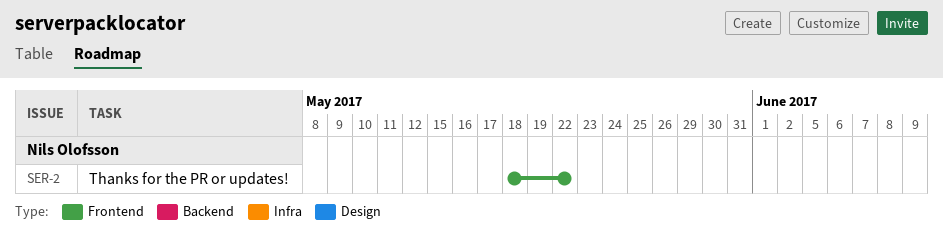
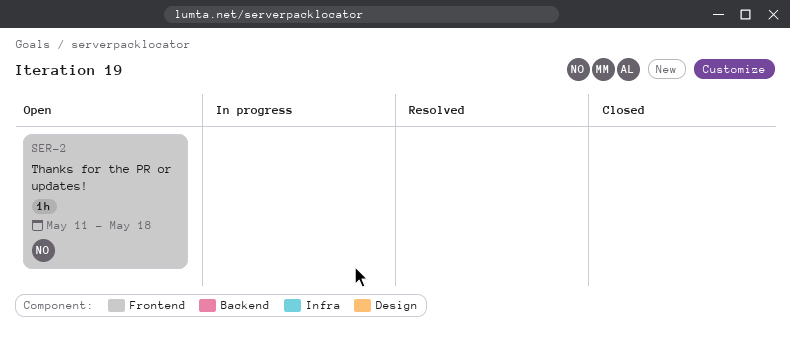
SER-2, start: May 18 -> May 11
SER-2, due: May 22 -> May 18

